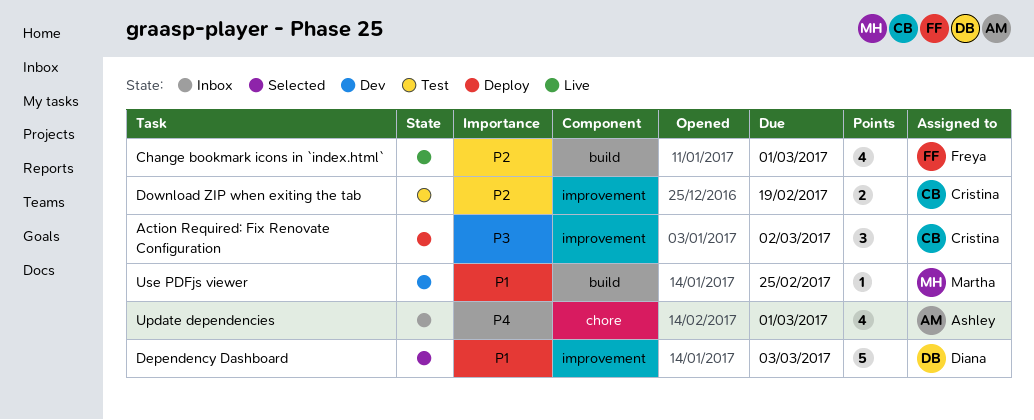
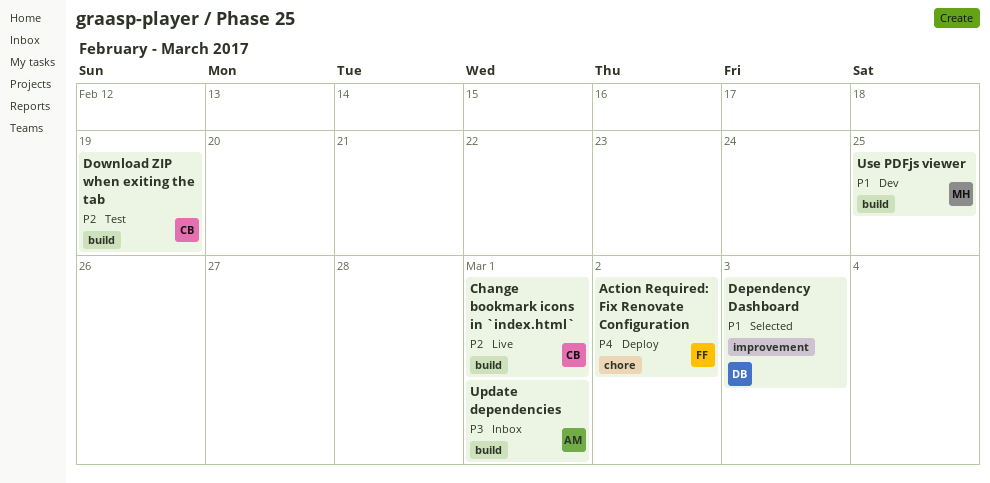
Action Required: Fix Renovate Configuration, owner: Cristina -> Freya
Action Required: Fix Renovate Configuration, priority: P3 -> P4
Action Required: Fix Renovate Configuration, label: improvement -> chore
Change bookmark icons in `index.html`, owner: Freya -> Cristina
Download ZIP when exiting the tab, label: improvement -> build
Update dependencies, priority: P4 -> P3
Update dependencies, label: chore -> build

